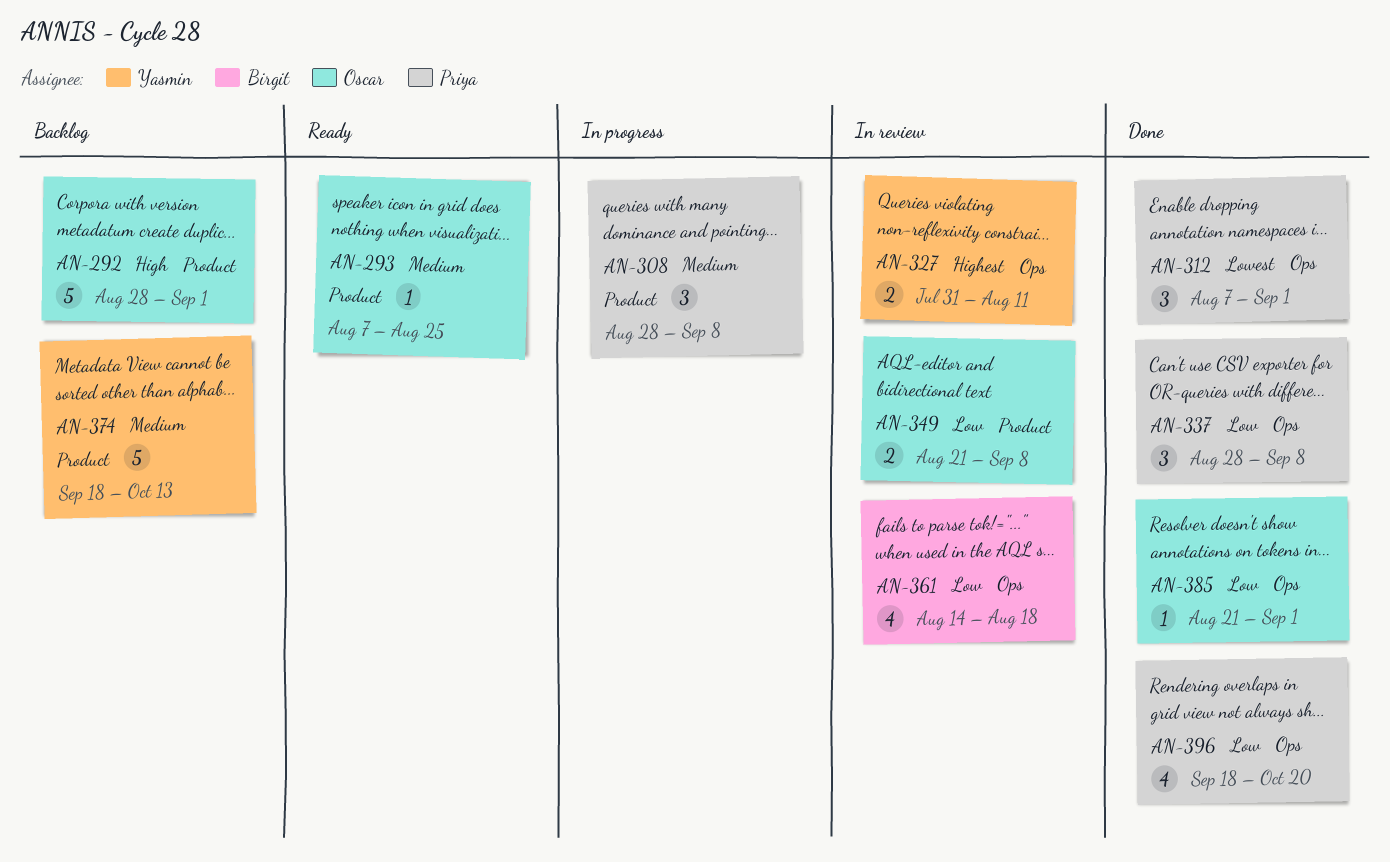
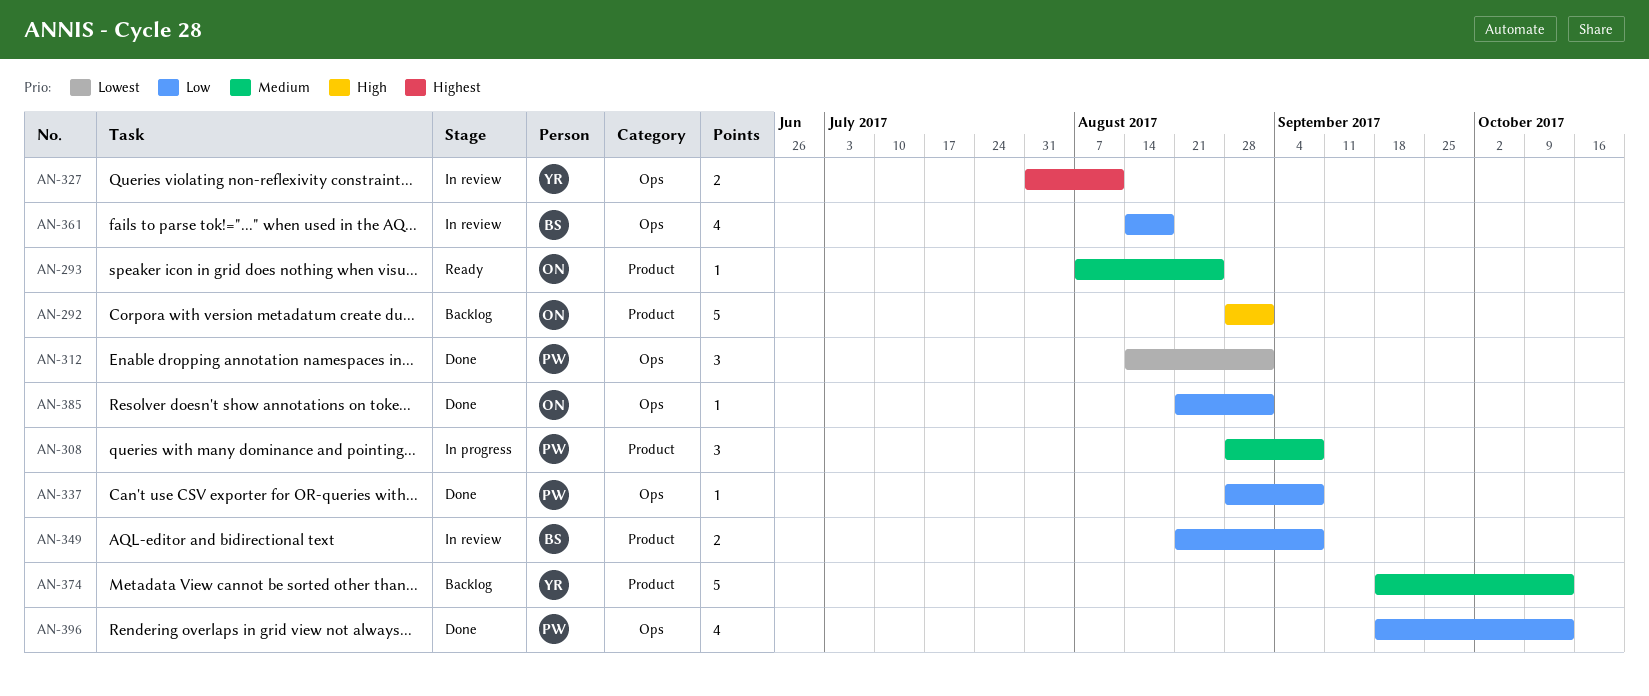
AN-312, start: Aug 7 -> Aug 14
AN-337, estimate: 3 -> 1
AN-349, owner: Oscar -> Birgit
AN-396, due: Oct 20 -> Oct 13

